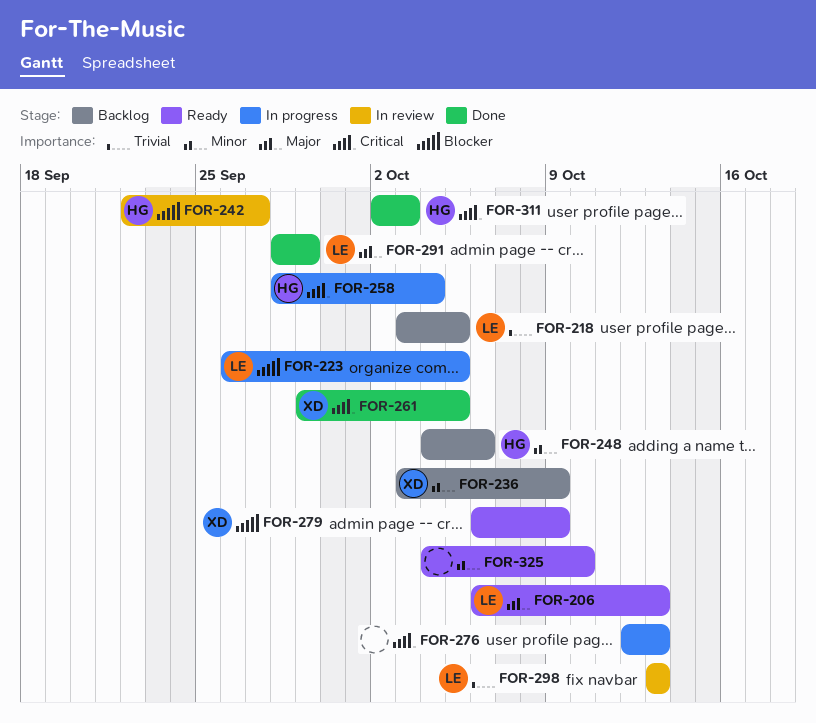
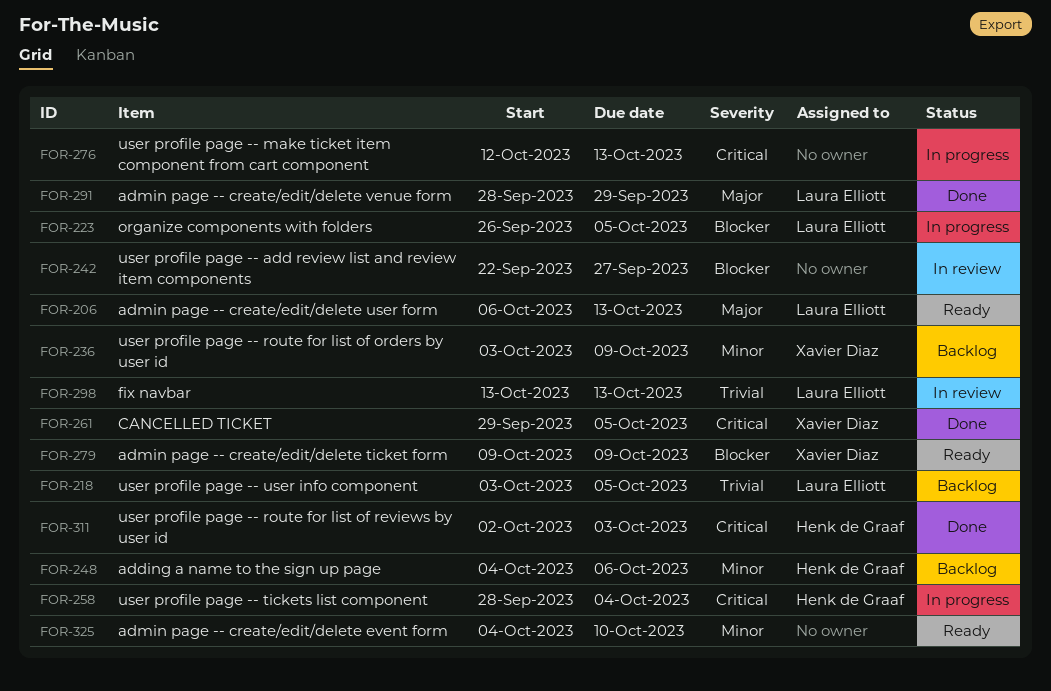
FOR-242, owner: Henk de Graaf -> none
FOR-279, start: Oct 6 -> Oct 9

